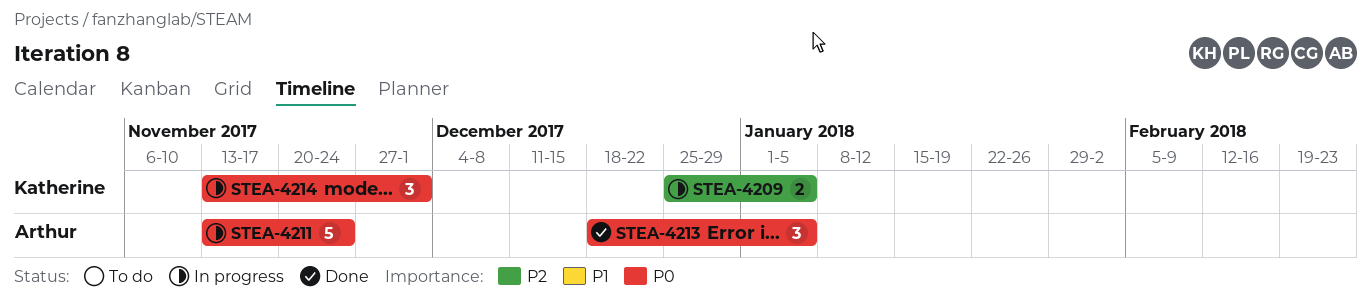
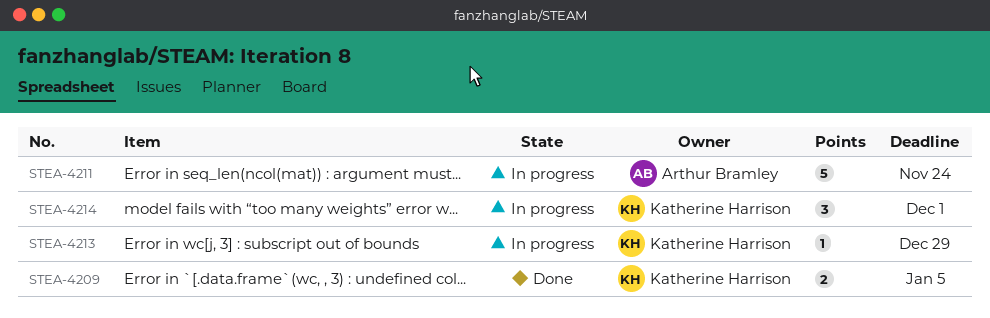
STEA-4209, status: In progress -> Done
STEA-4213, status: Done -> In progress
STEA-4213, owner: Arthur Bramley -> Katherine Harrison
STEA-4213, estimate: 3 -> 1
STEA-4213, due: Jan 5 -> Dec 29

